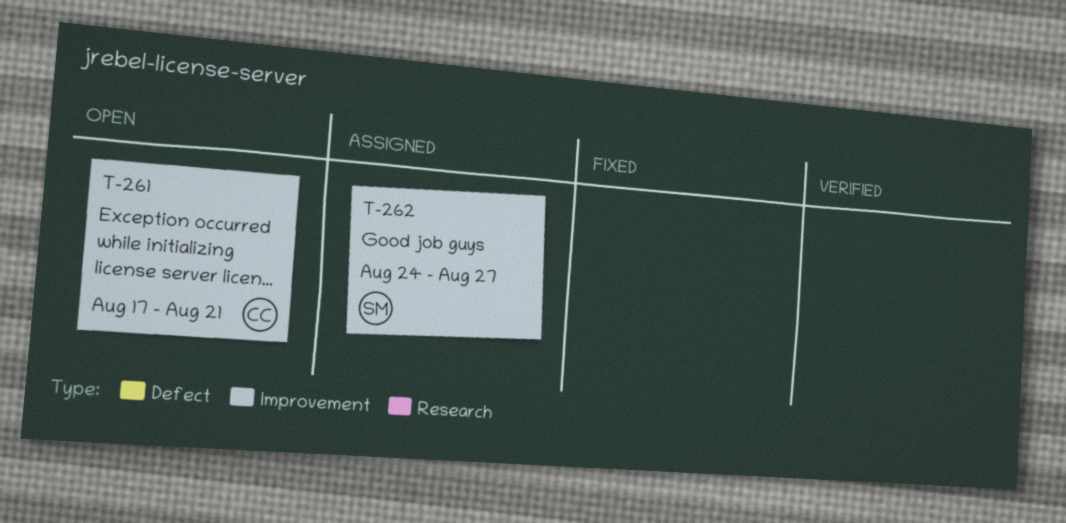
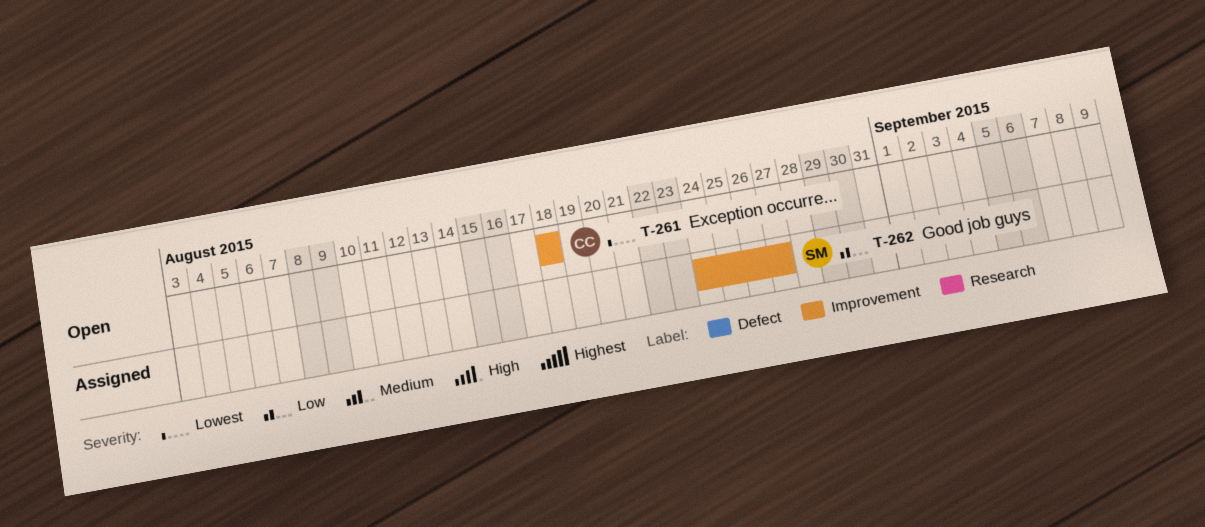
T-261, start: Aug 17 -> Aug 18
T-261, due: Aug 21 -> Aug 18

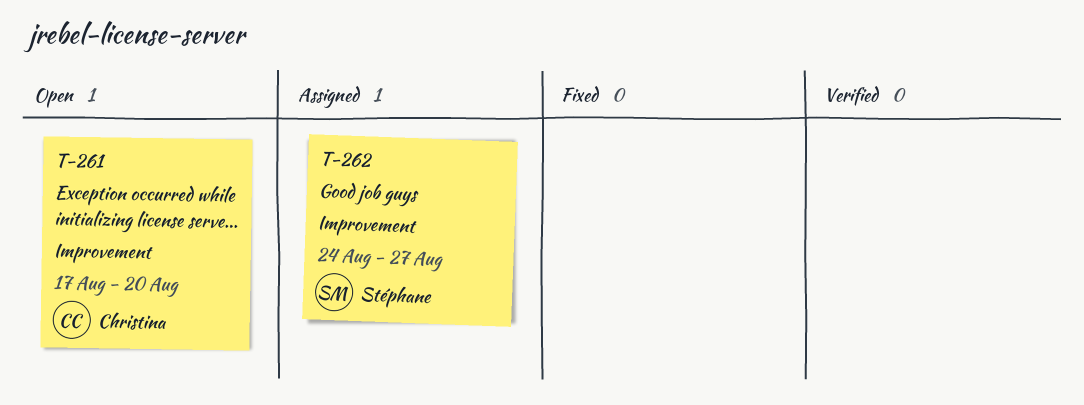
T-261, start: Aug 18 -> Aug 17
T-261, due: Aug 18 -> Aug 20

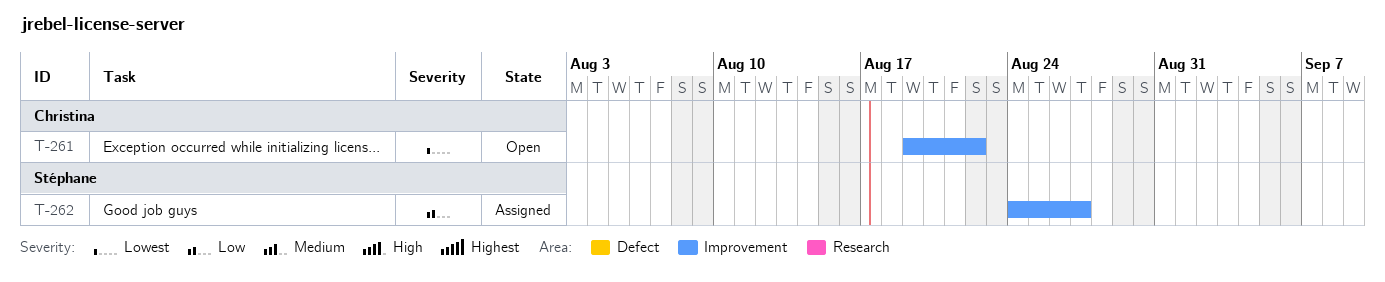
T-261, start: Aug 17 -> Aug 19
T-261, due: Aug 20 -> Aug 22

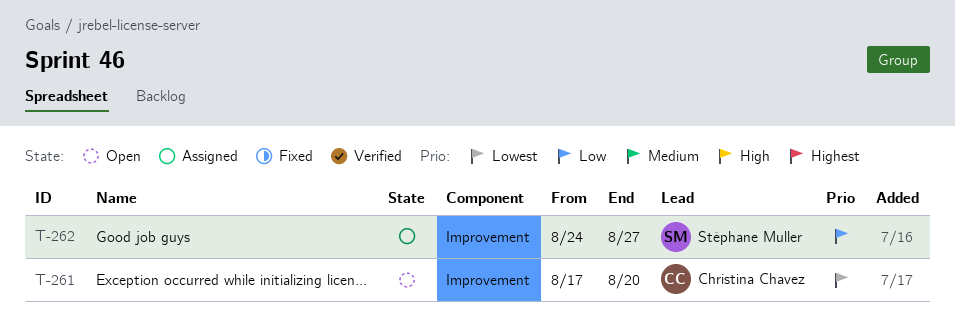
T-261, start: Aug 19 -> Aug 17
T-261, due: Aug 22 -> Aug 20

